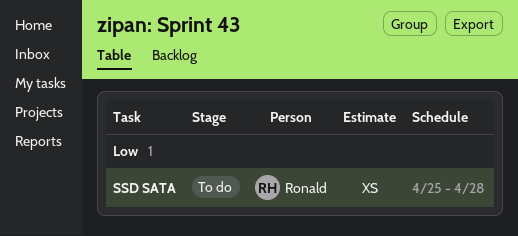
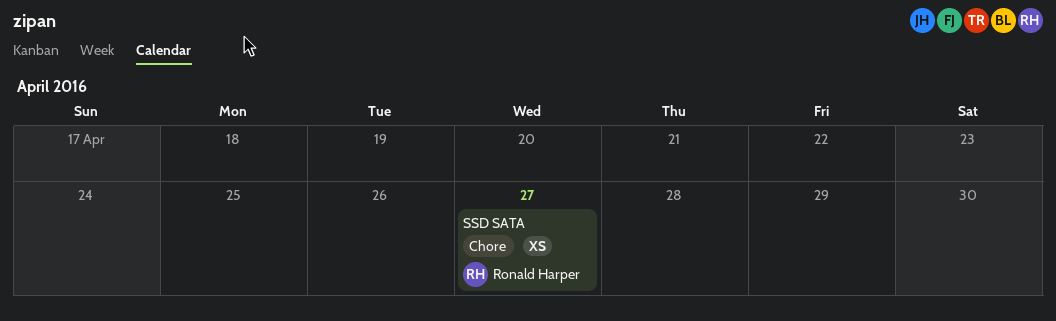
SSD SATA, due: Apr 28 -> Apr 27

